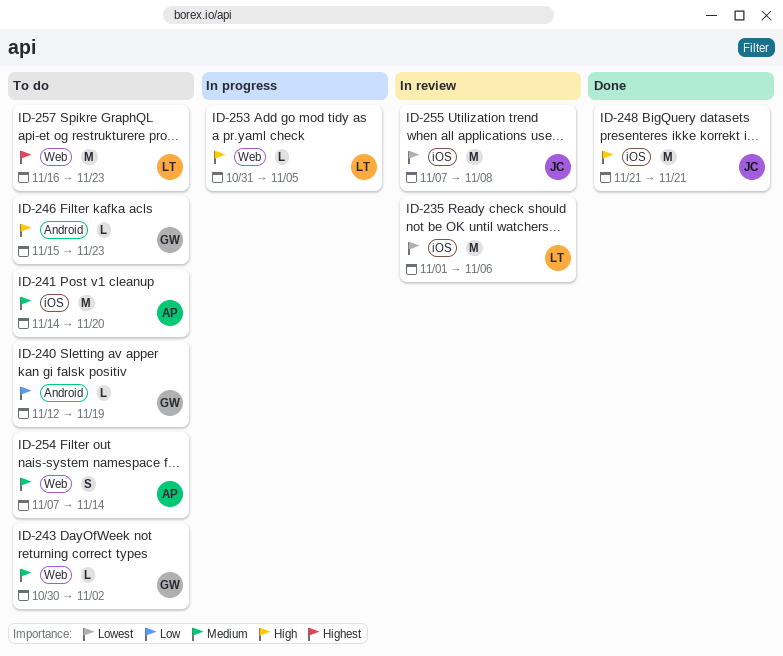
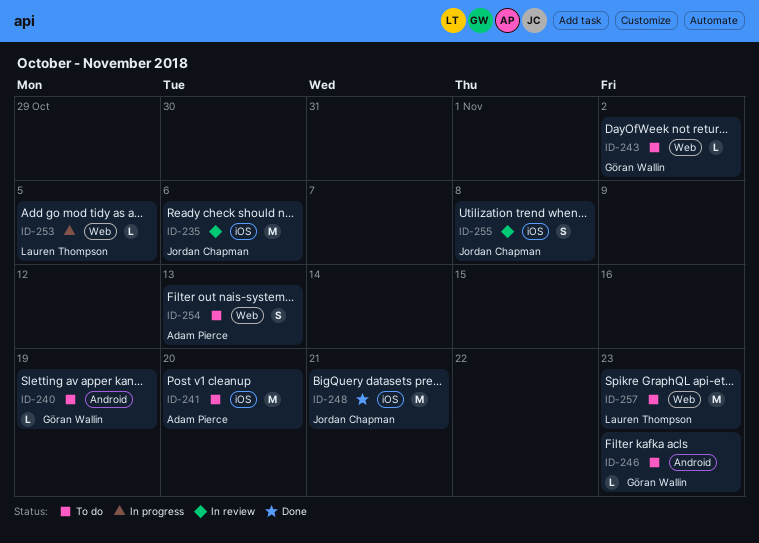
ID-235, owner: Lauren Thompson -> Jordan Chapman
ID-254, due: Nov 14 -> Nov 13
ID-255, estimate: M -> S

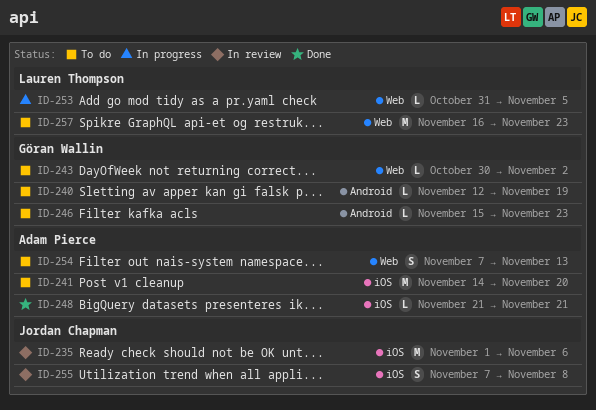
ID-248, owner: Jordan Chapman -> Adam Pierce
ID-248, estimate: M -> L

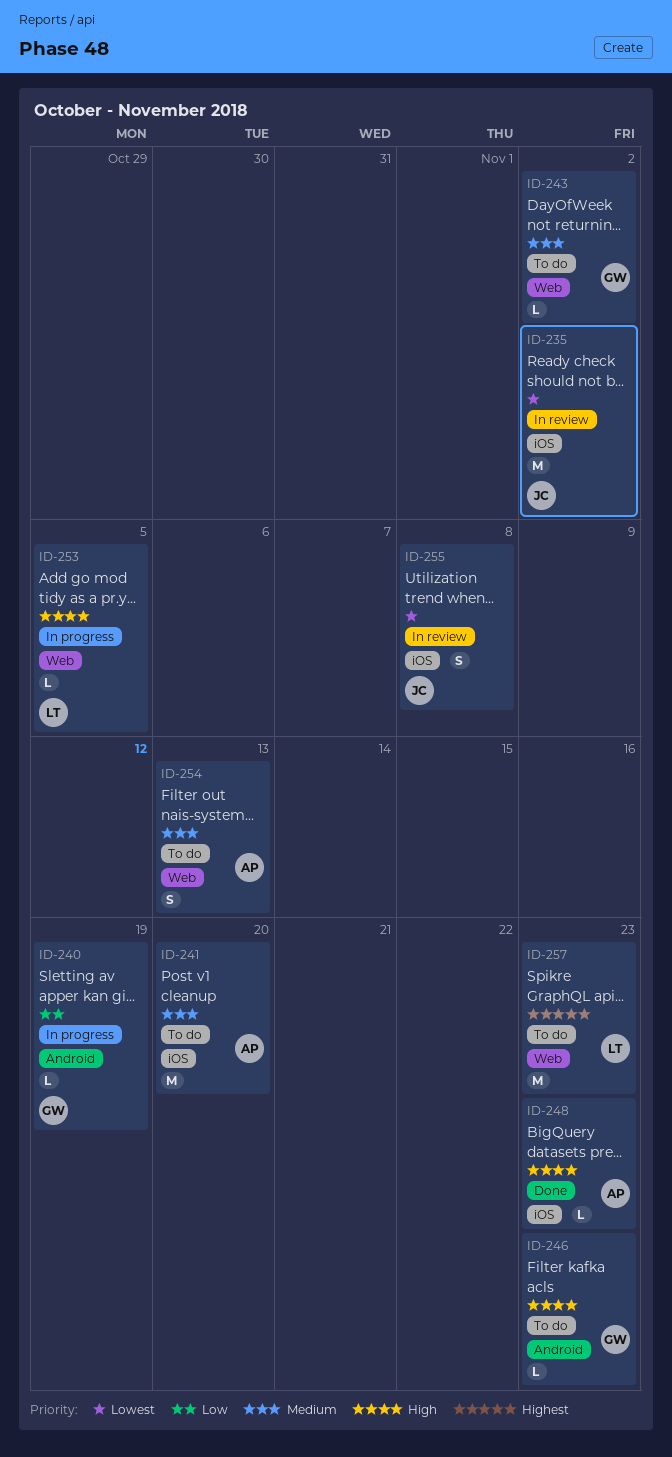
ID-235, due: Nov 6 -> Nov 2
ID-240, status: To do -> In progress
ID-248, due: Nov 21 -> Nov 23

